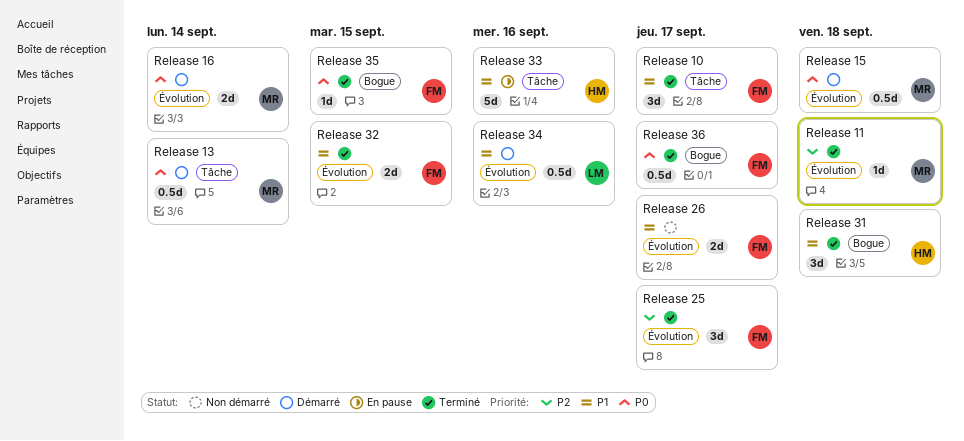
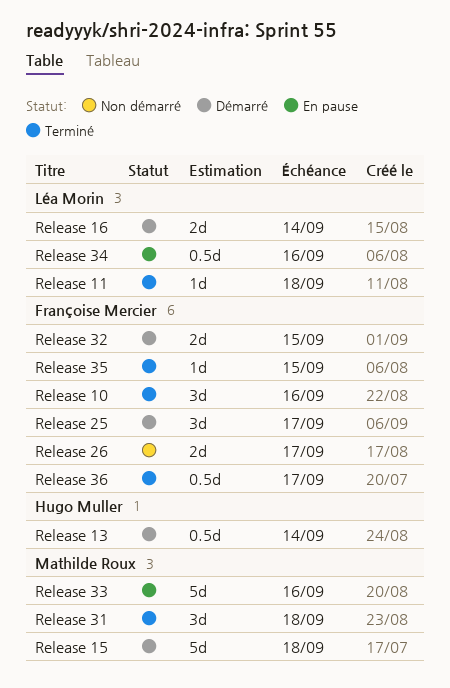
Release 10, due: Sep 17 -> Sep 16
Release 11, owner: Mathilde Roux -> Léa Morin
Release 13, owner: Mathilde Roux -> Hugo Muller
Release 15, estimate: 0.5d -> 5d
Release 16, owner: Mathilde Roux -> Léa Morin
Release 25, status: Terminé -> Démarré
Release 31, owner: Hugo Muller -> Mathilde Roux
Release 32, status: Terminé -> Démarré
Release 33, owner: Hugo Muller -> Mathilde Roux
Release 34, status: Démarré -> En pause

